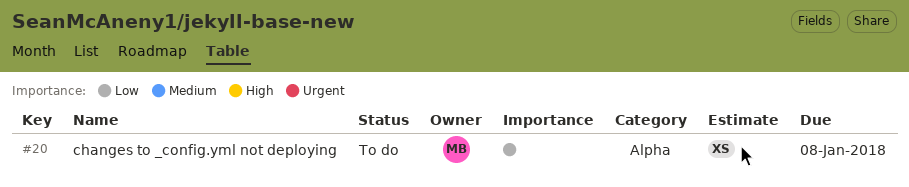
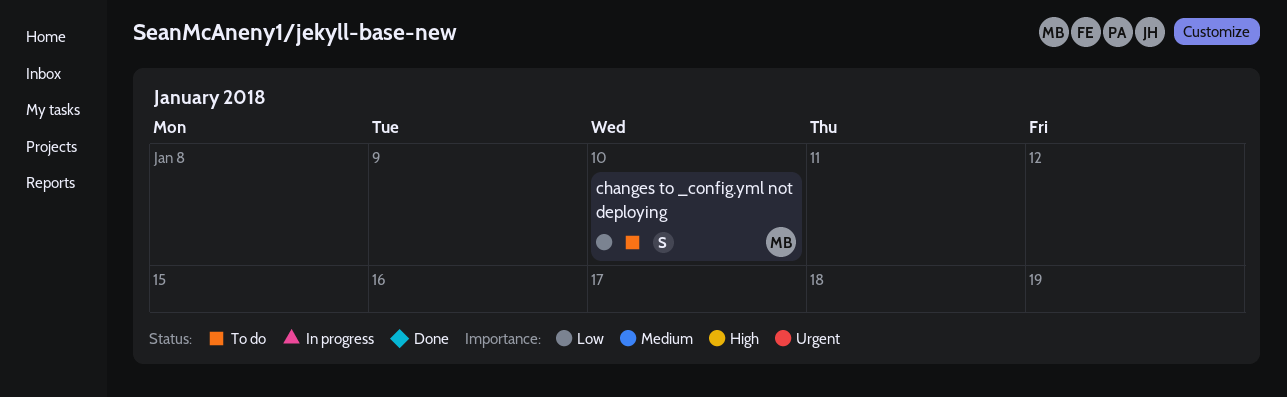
changes to _config.yml not deploying, estimate: XS -> S
changes to _config.yml not deploying, due: Jan 8 -> Jan 10

